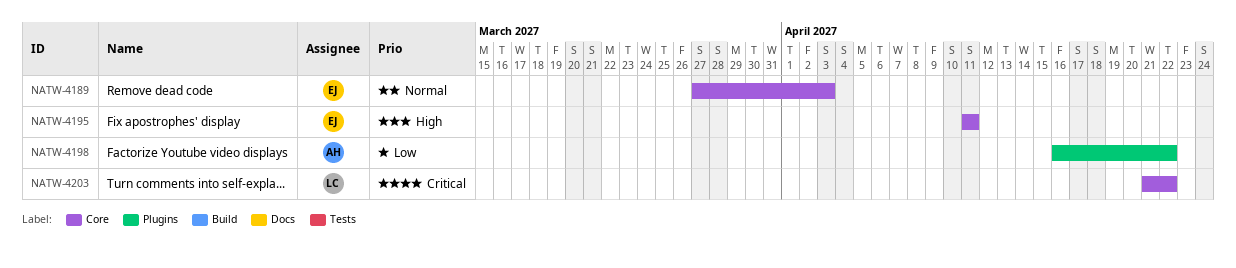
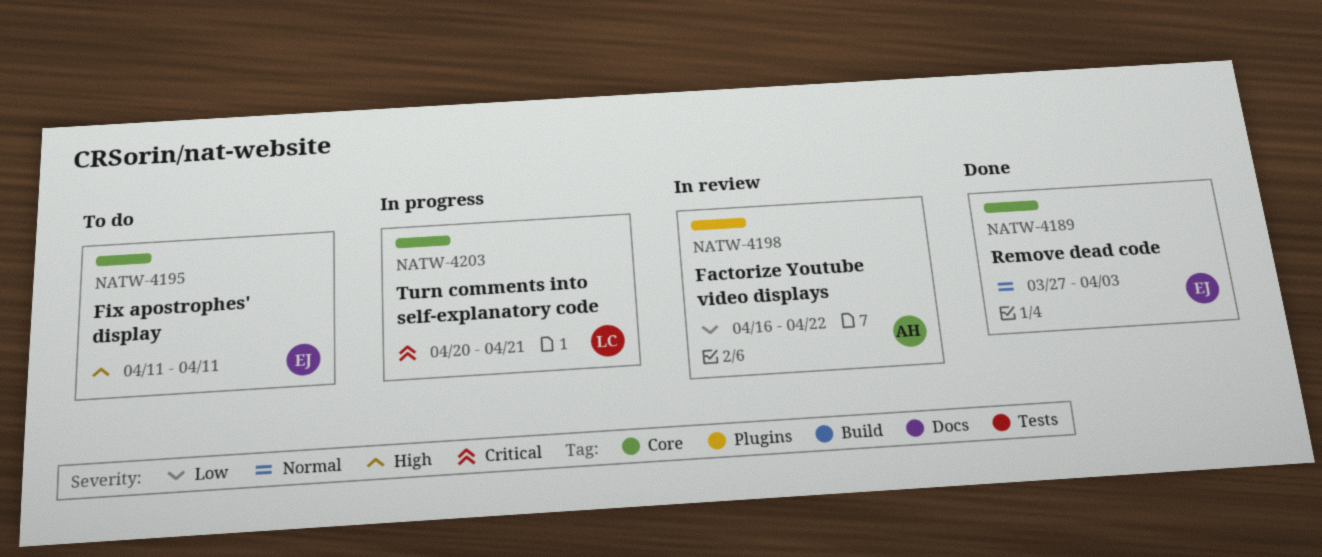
NATW-4203, start: Apr 21 -> Apr 20
NATW-4203, due: Apr 22 -> Apr 21

